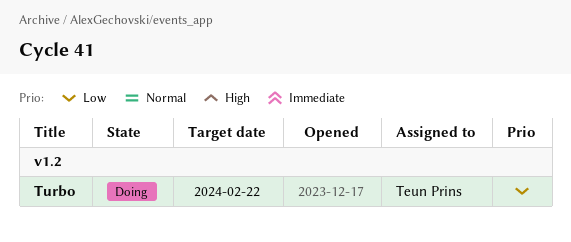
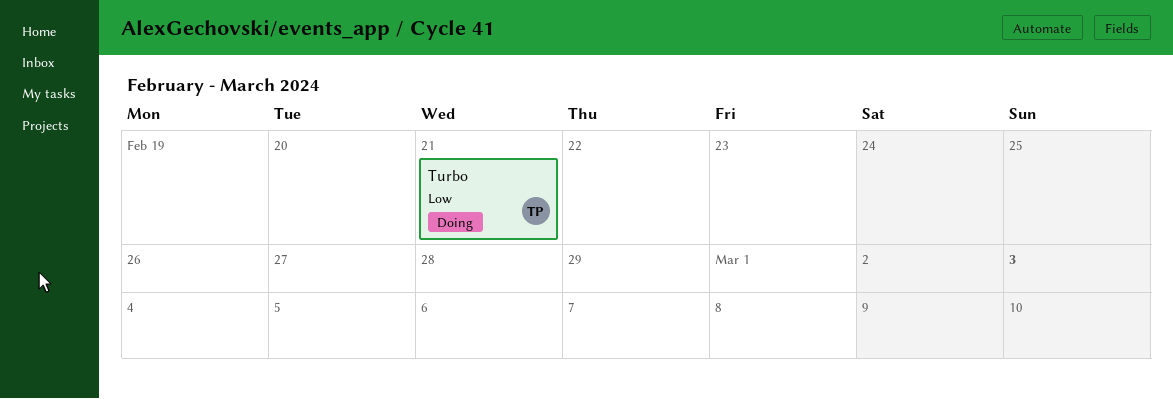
Turbo, due: Feb 22 -> Feb 21

